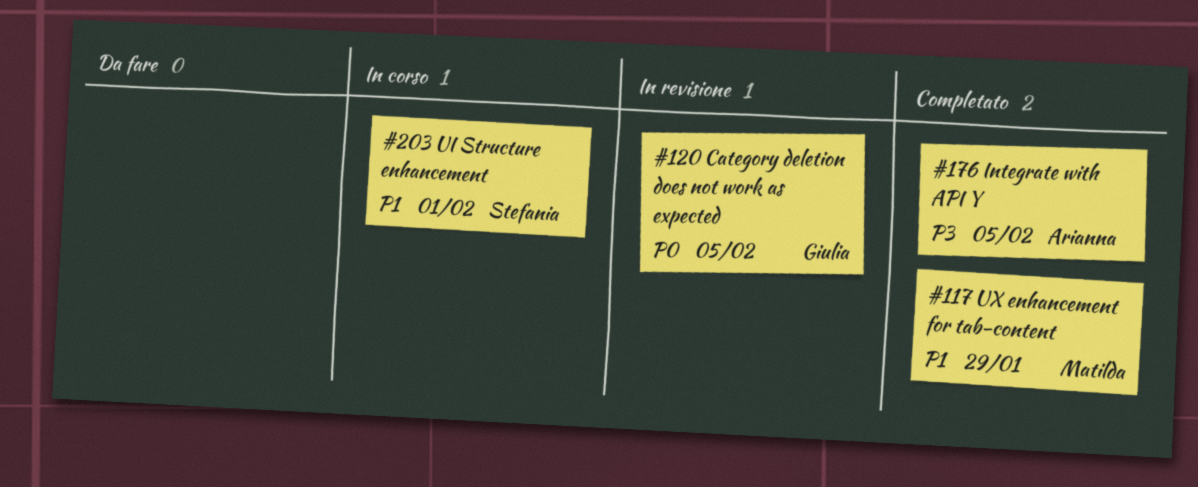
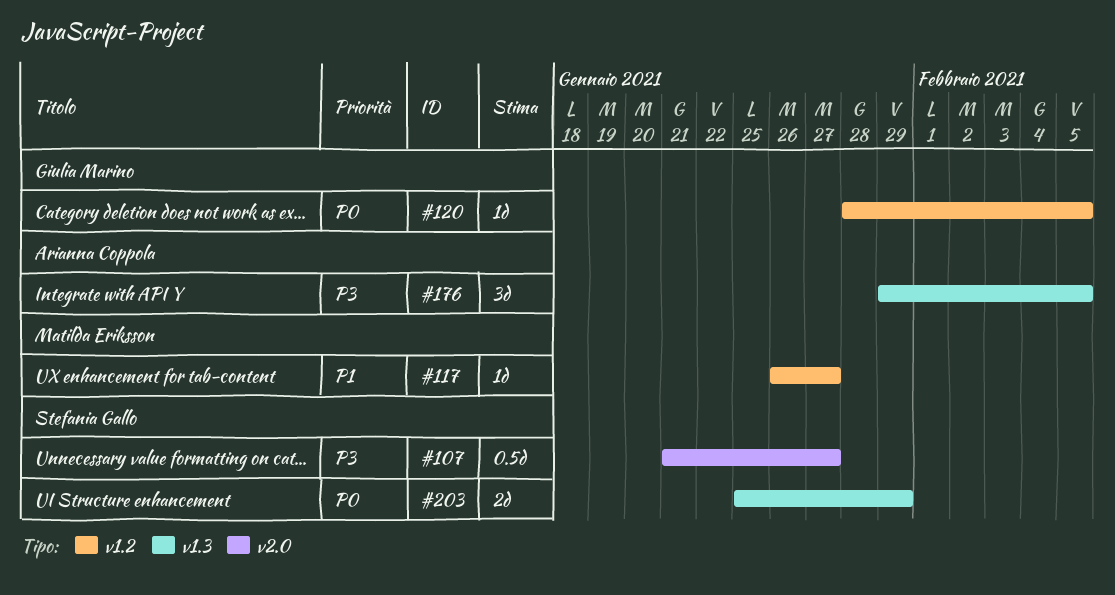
#107: none -> present
#117, due: Jan 29 -> Jan 27
#203, priority: P1 -> P0
#203, due: Feb 1 -> Jan 29

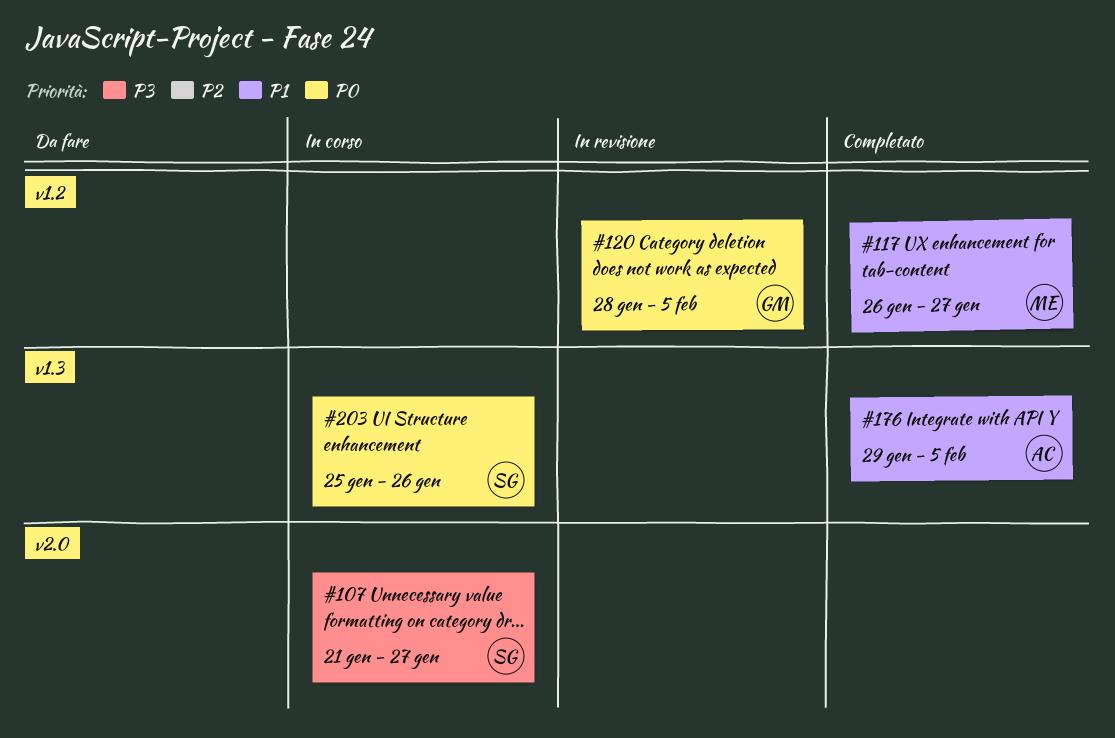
#176, priority: P3 -> P1
#203, due: Jan 29 -> Jan 26

